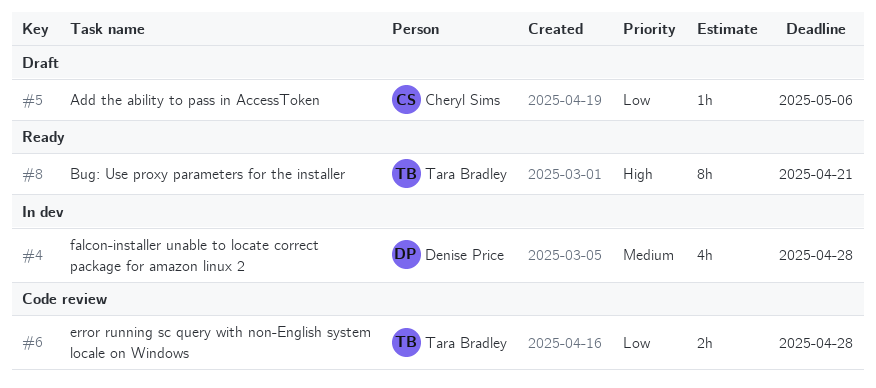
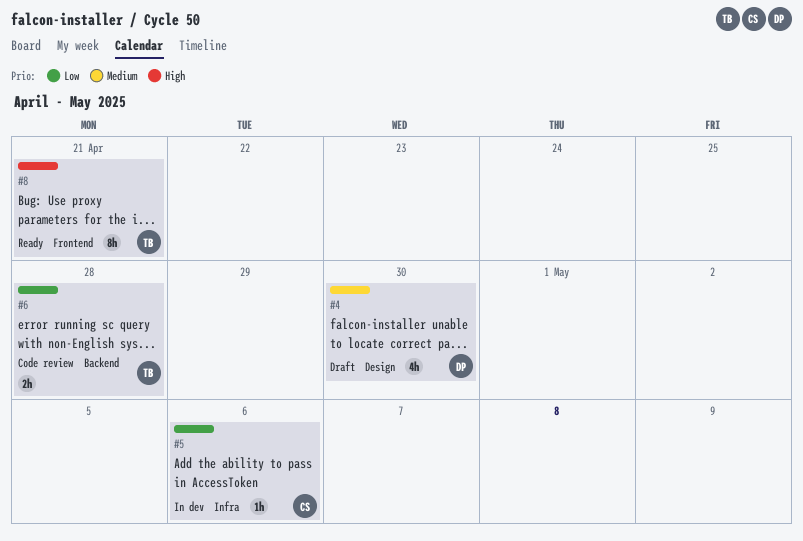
#4, status: In dev -> Draft
#4, due: Apr 28 -> Apr 30
#5, status: Draft -> In dev

